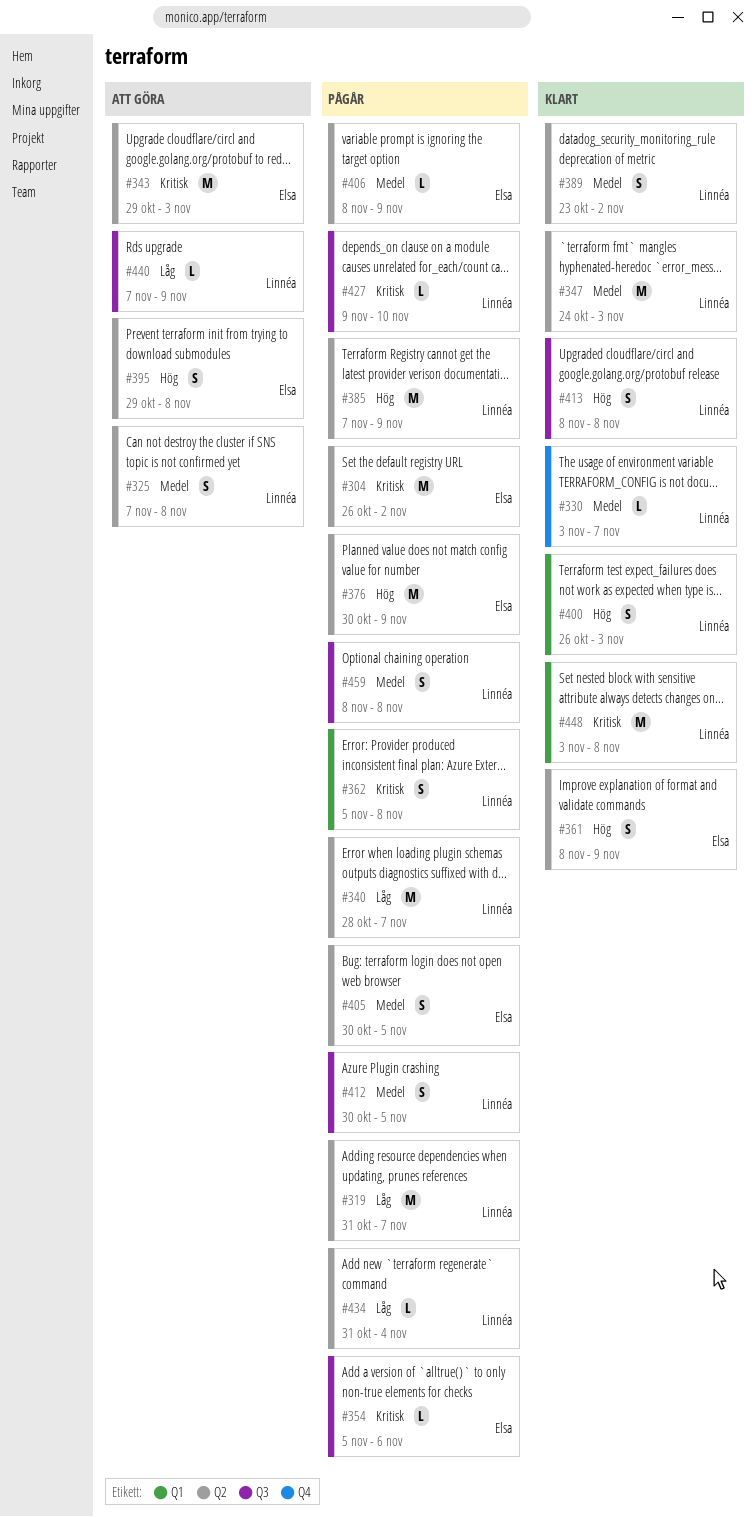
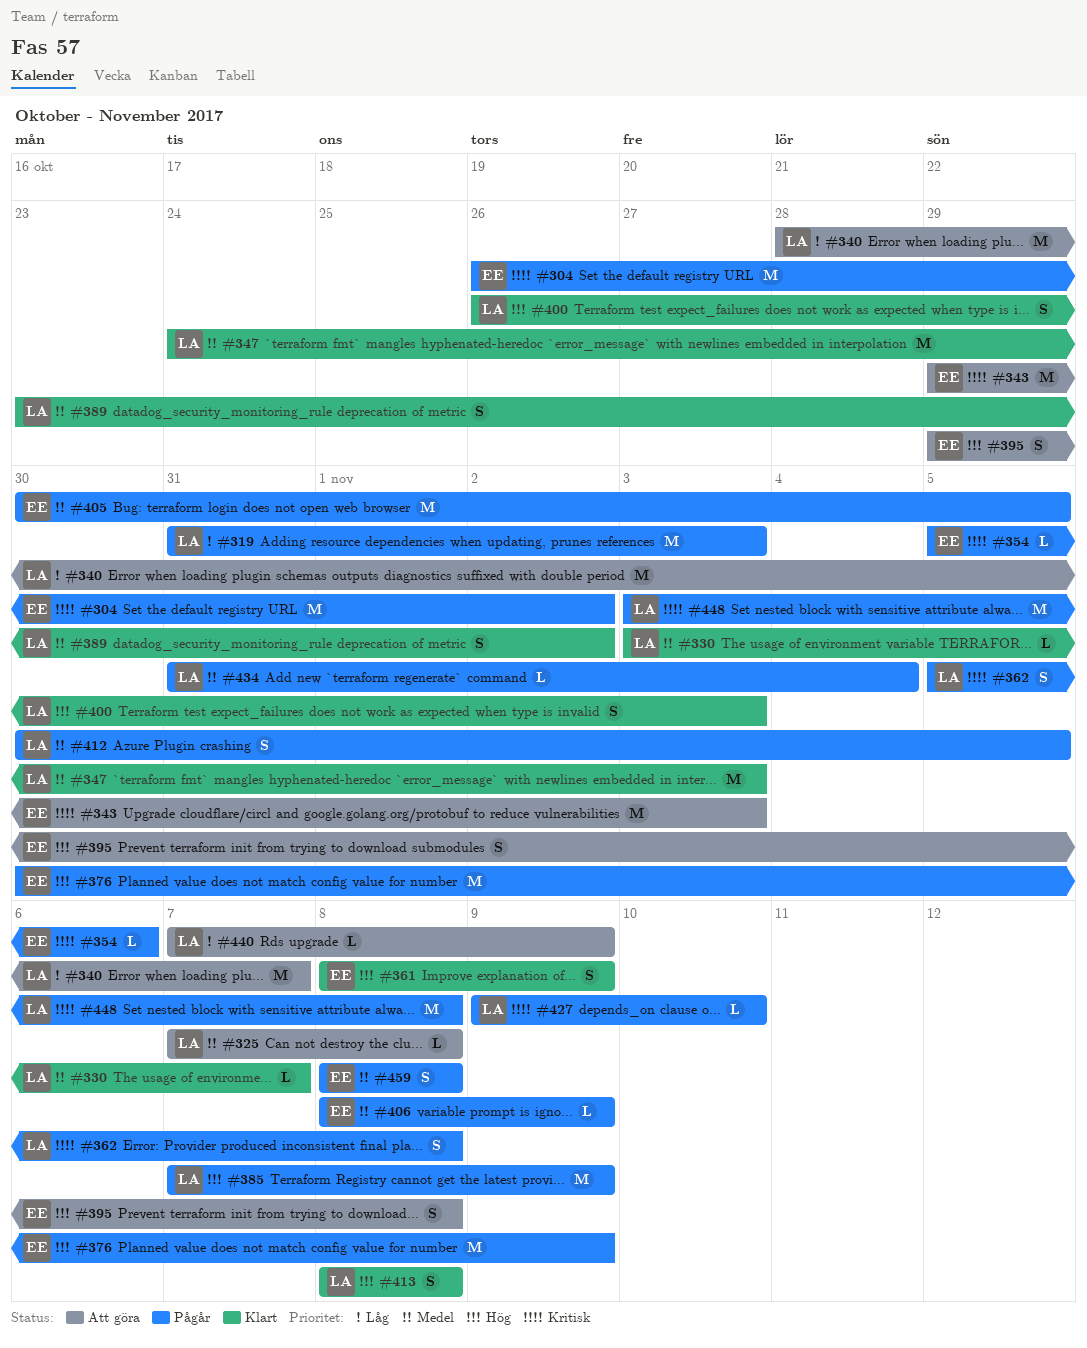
#319, due: Nov 7 -> Nov 3
#325, estimate: S -> L
#340, status: Pågår -> Att göra
#405, estimate: S -> M
#434, priority: Låg -> Medel
#448, status: Klart -> Pågår
#459, owner: Linnéa -> Elsa

